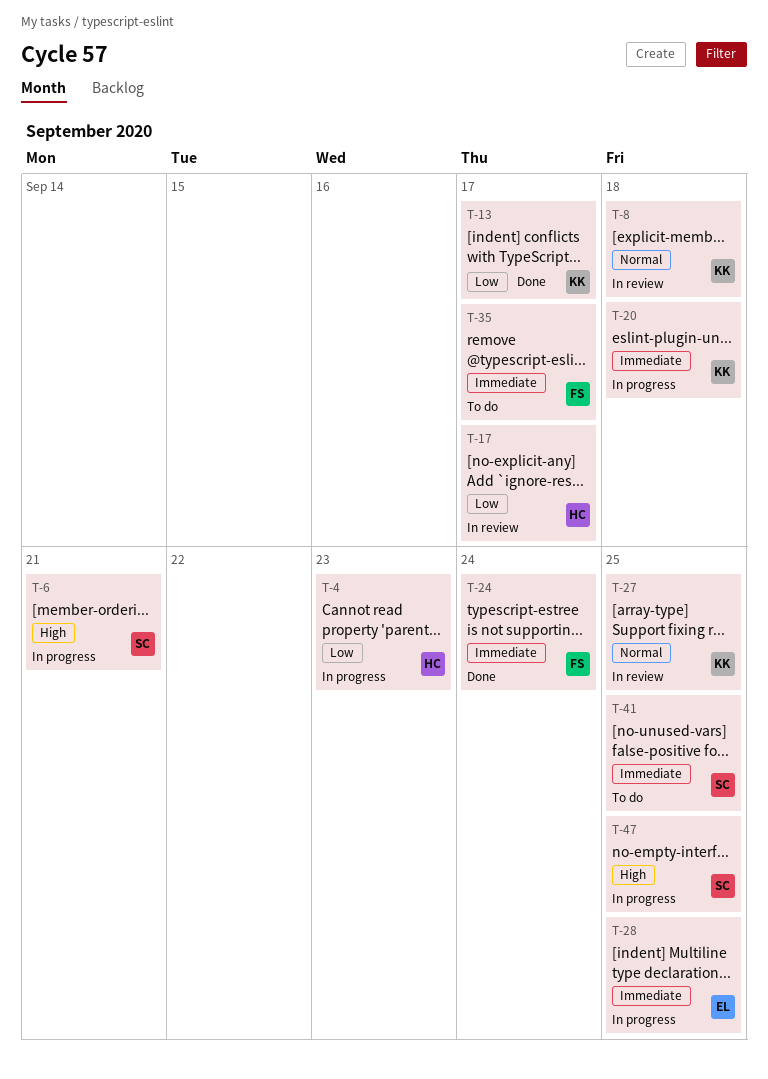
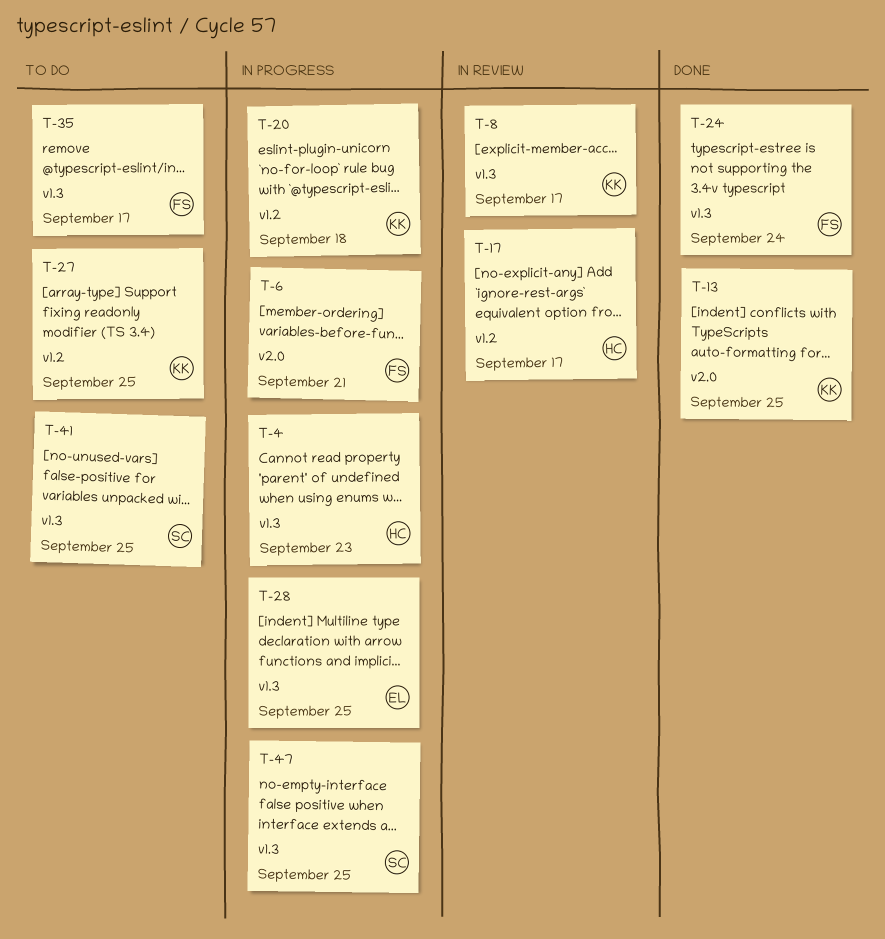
T-6, owner: SC -> FS
T-8, due: Sep 18 -> Sep 17
T-13, due: Sep 17 -> Sep 25
T-27, status: In review -> To do

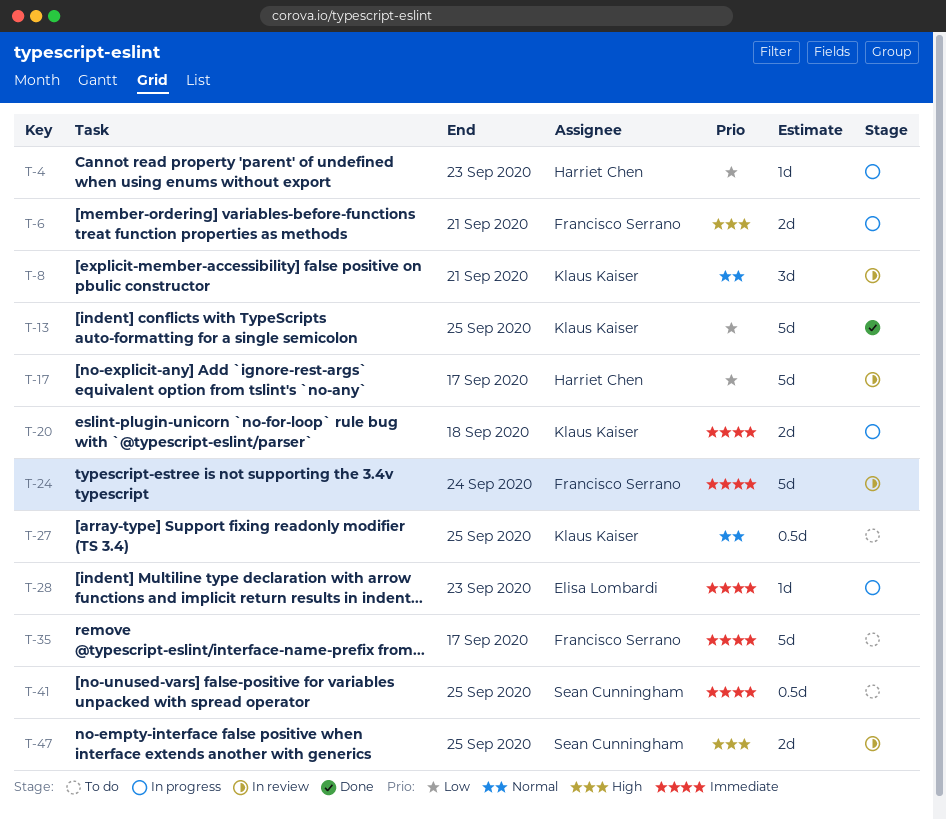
T-8, due: Sep 17 -> Sep 21
T-24, status: Done -> In review
T-28, due: Sep 25 -> Sep 23
T-47, status: In progress -> In review

